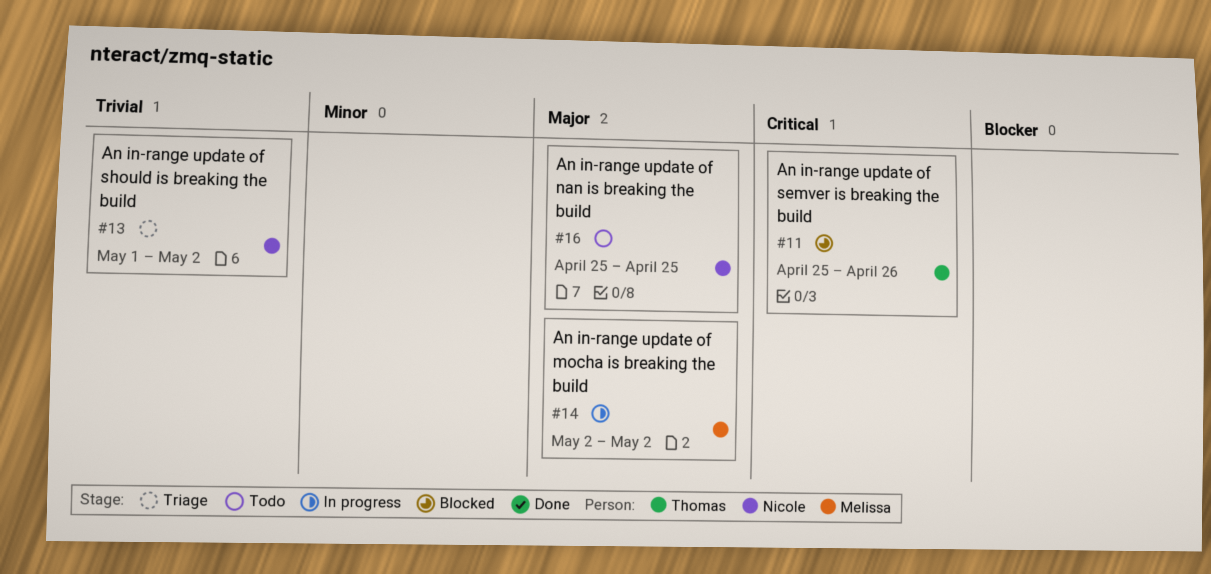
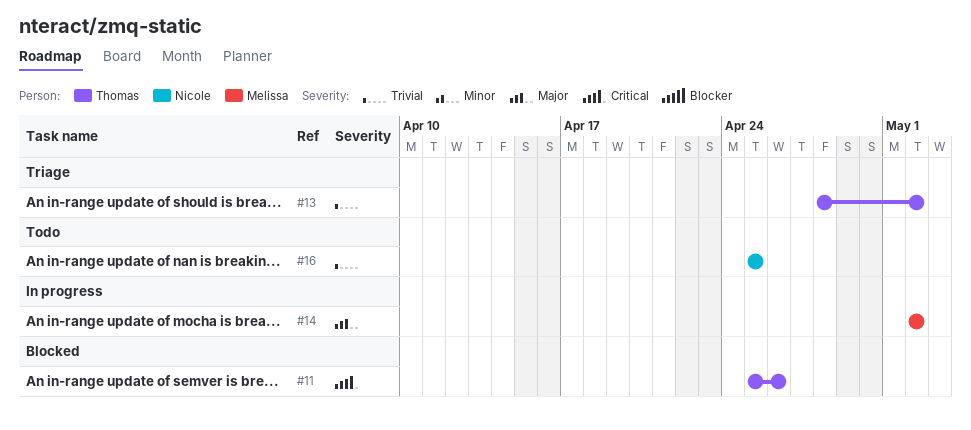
#13, owner: Nicole -> Thomas
#13, start: May 1 -> Apr 28
#16, priority: Major -> Trivial

